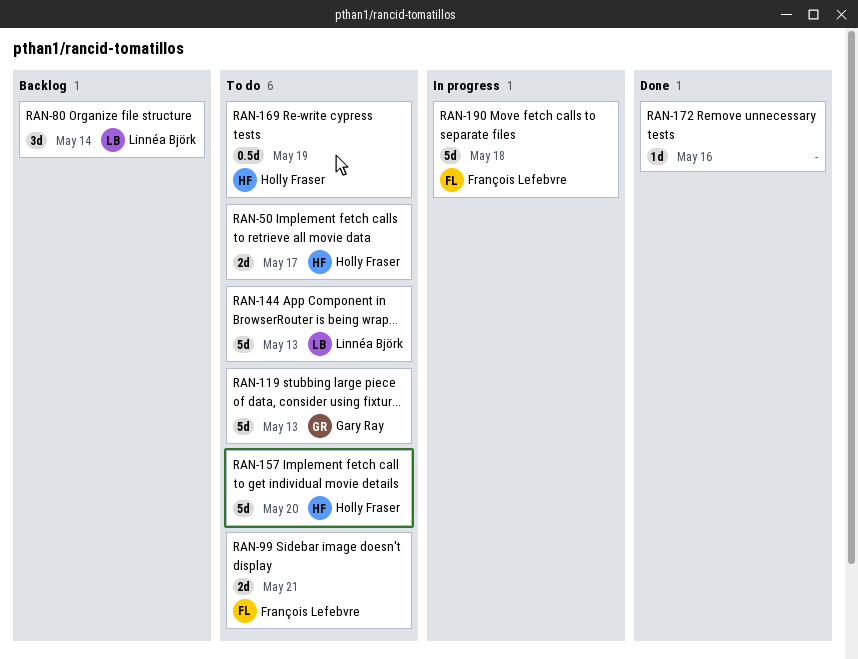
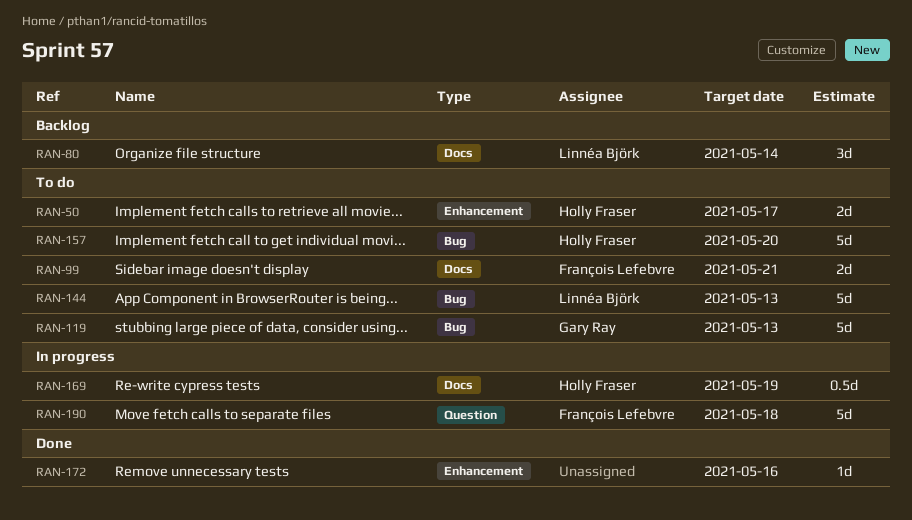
RAN-169, status: To do -> In progress

